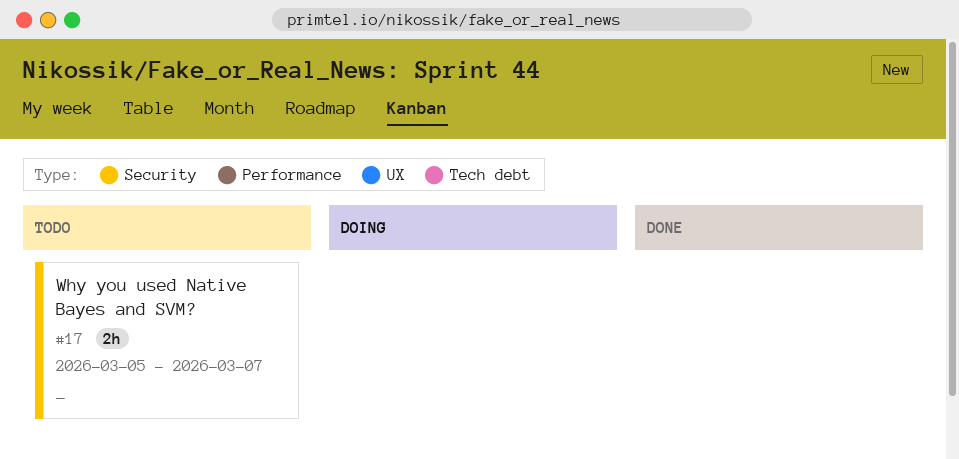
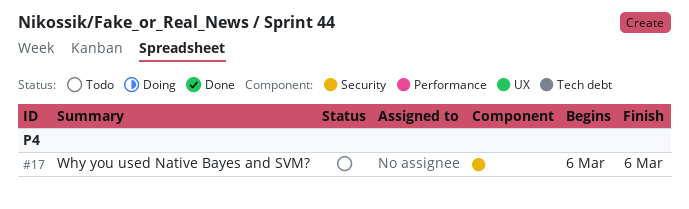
#17, start: Mar 5 -> Mar 6
#17, due: Mar 7 -> Mar 6

